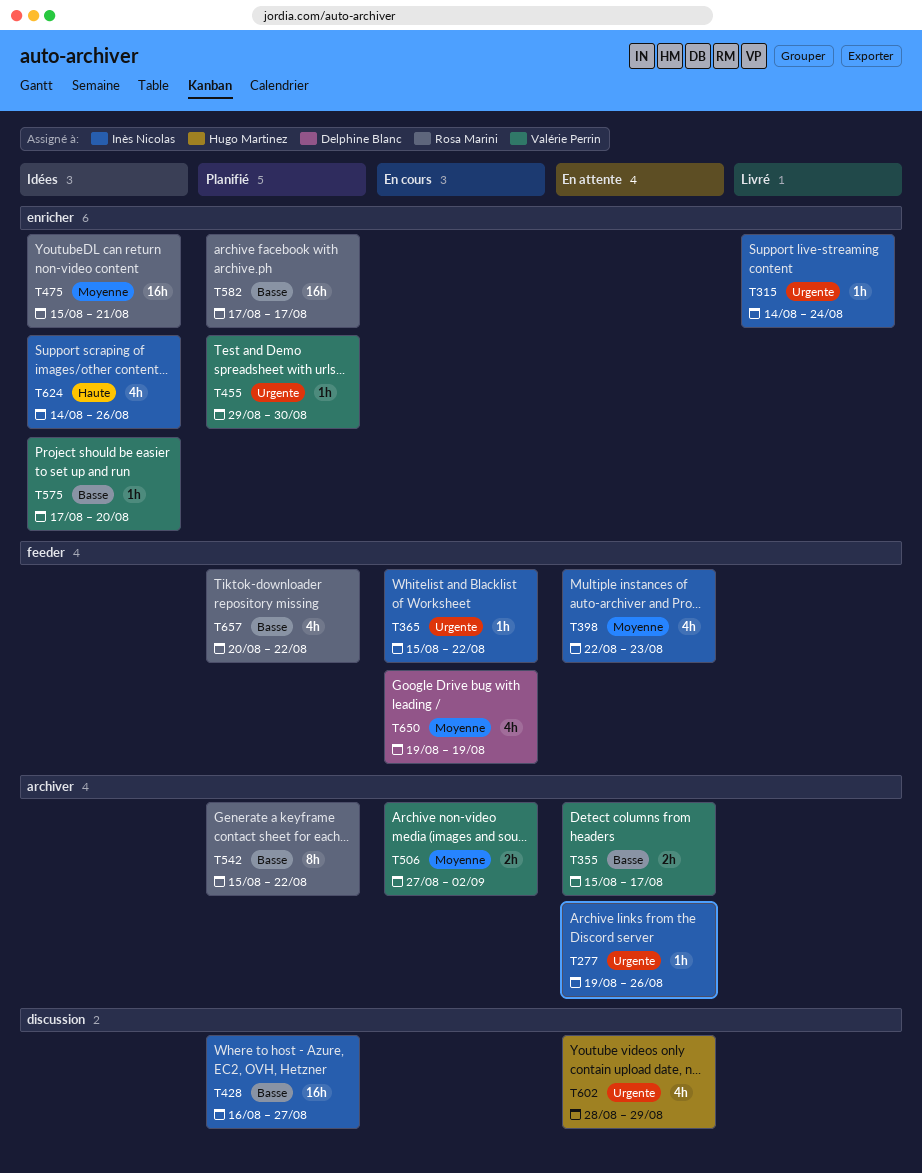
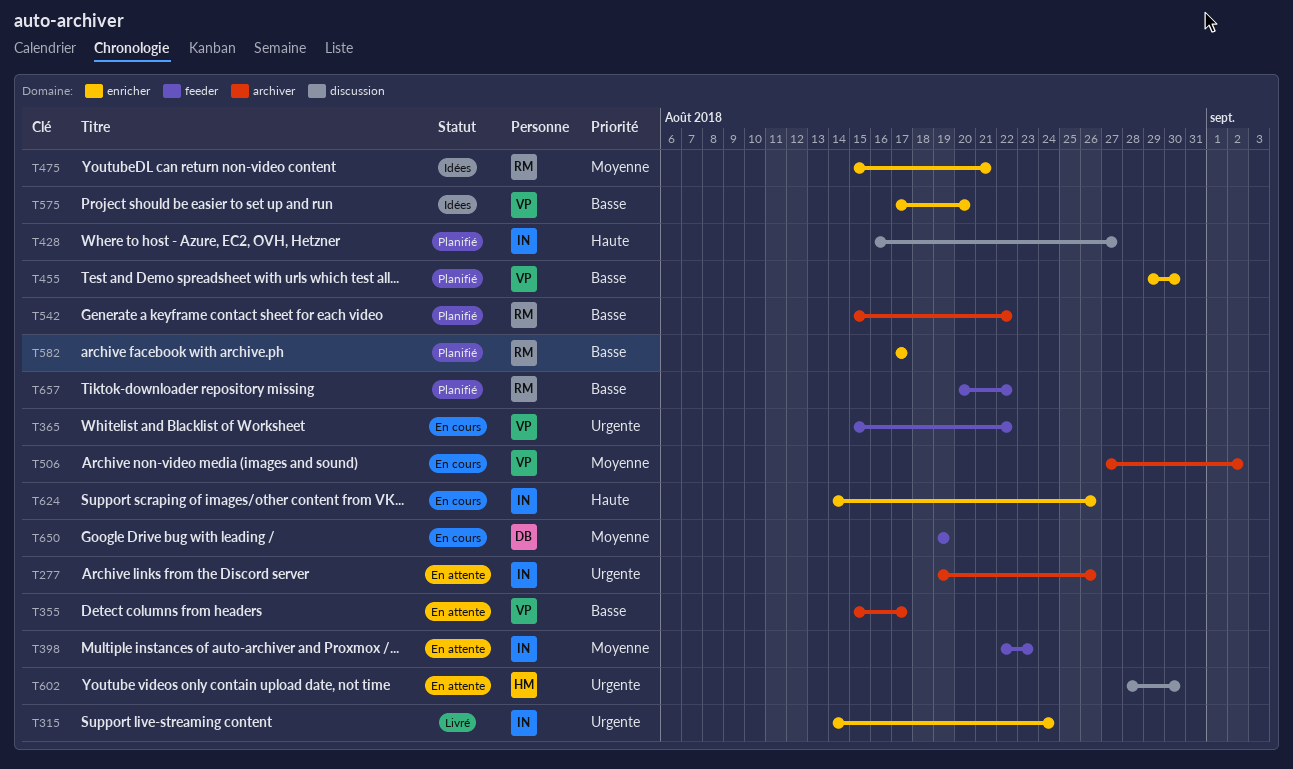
T365, owner: Inès Nicolas -> Valérie Perrin
T428, priority: Basse -> Haute
T455, priority: Urgente -> Basse
T602, due: Aug 29 -> Aug 30
T624, status: Idées -> En cours

